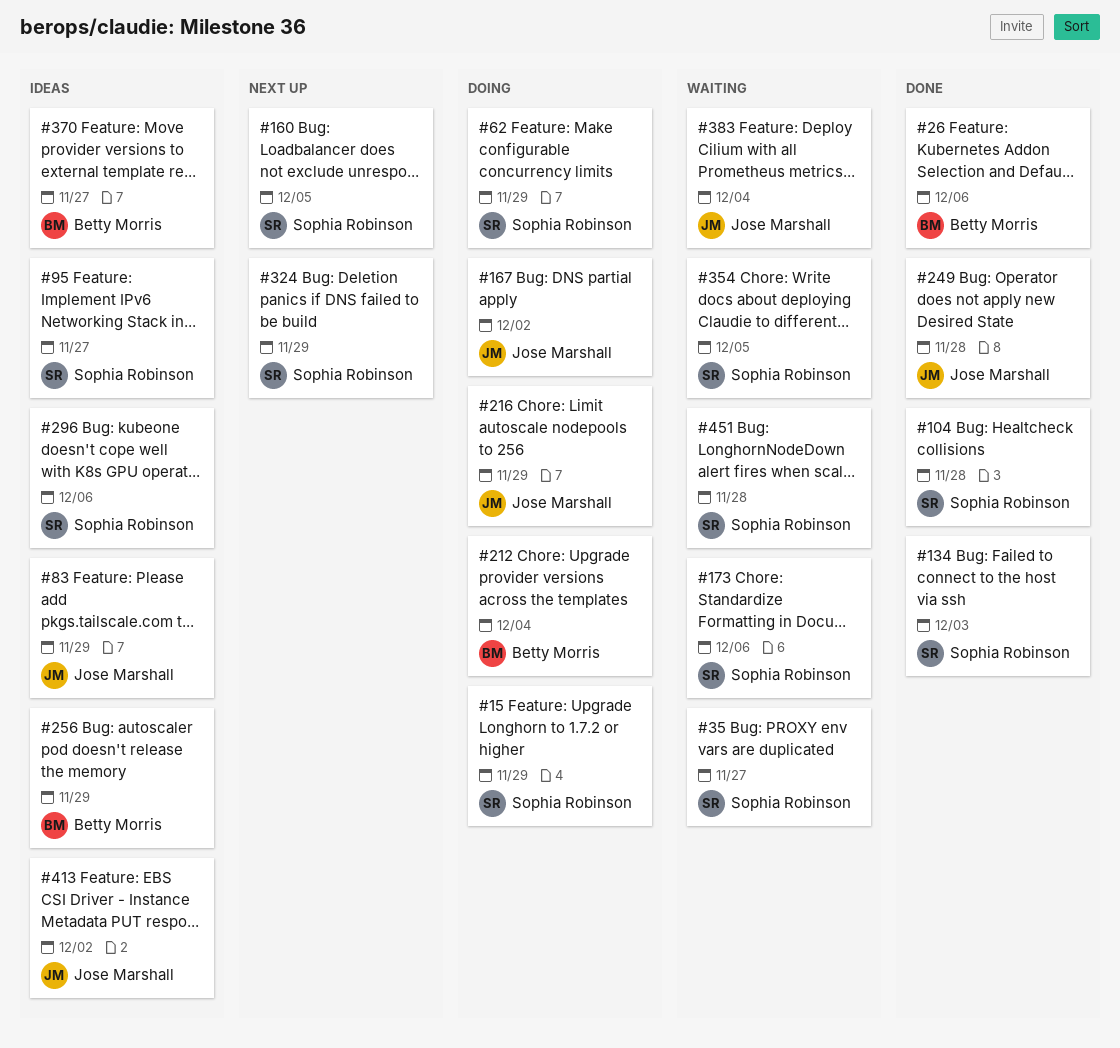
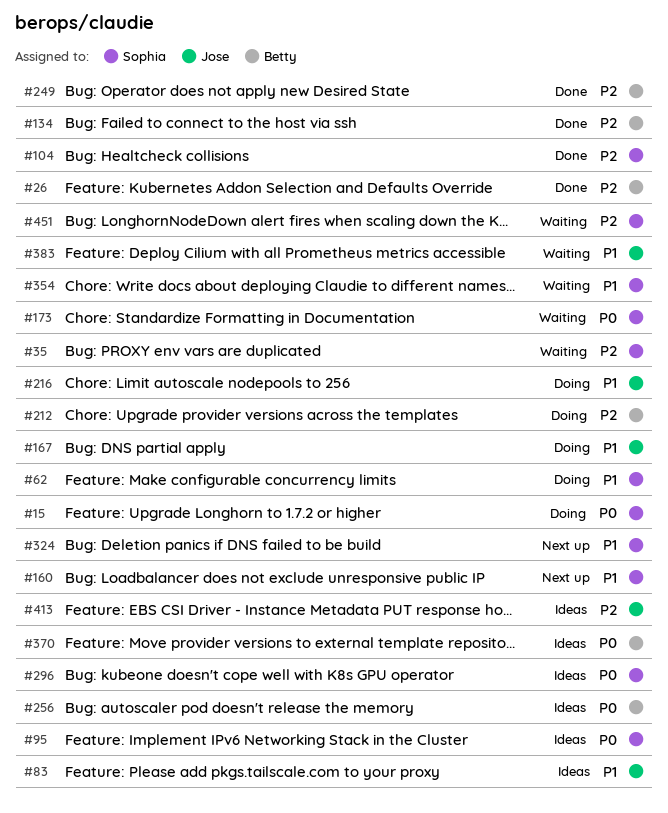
#134, owner: Sophia Robinson -> Betty Morris
#249, owner: Jose Marshall -> Betty Morris

